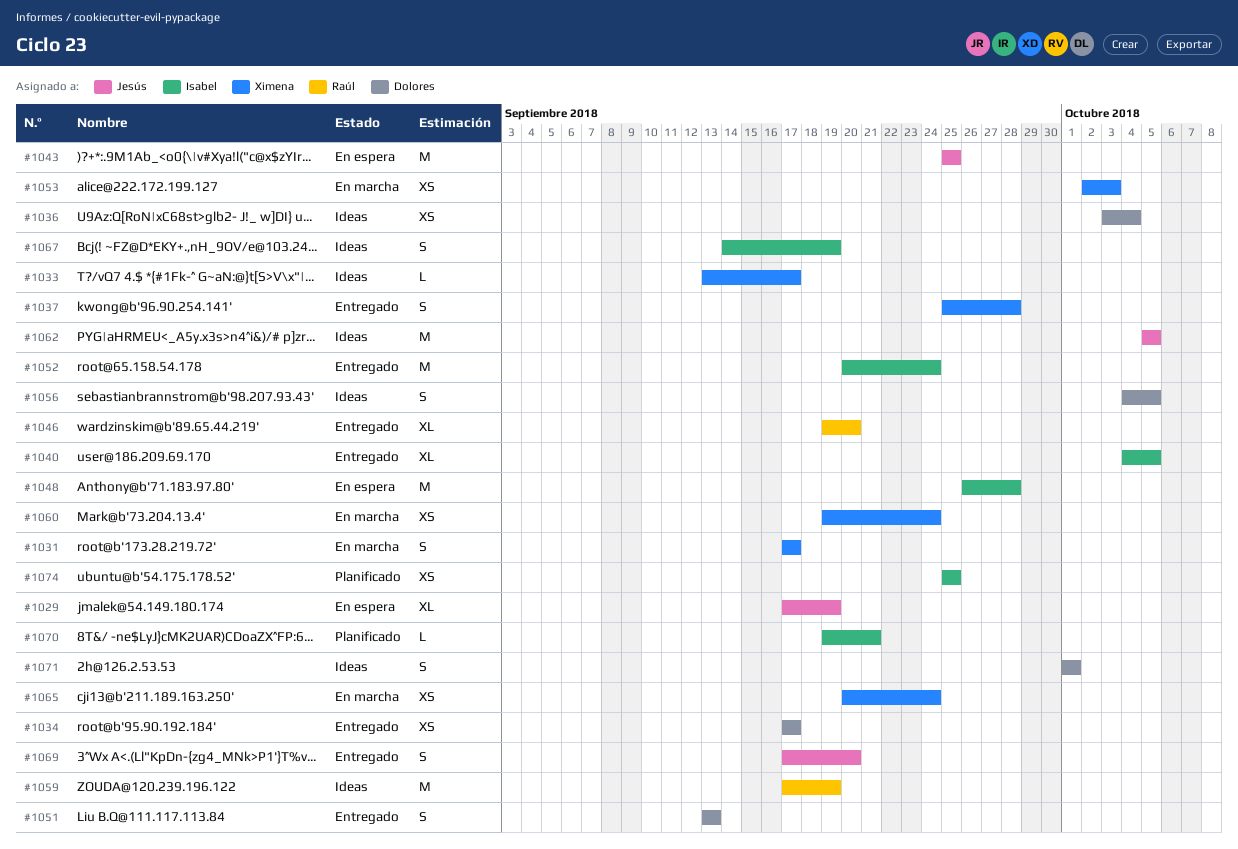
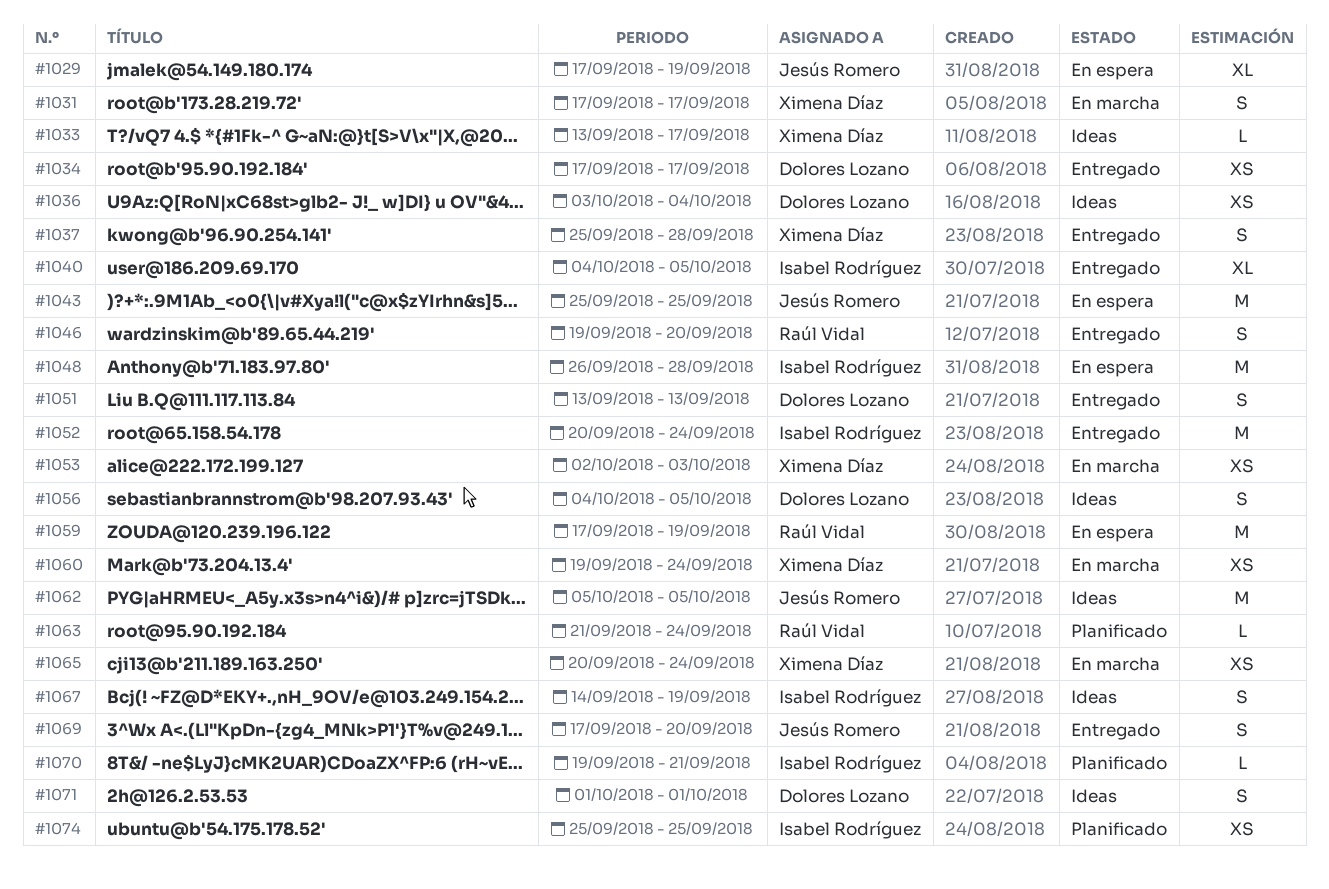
#1046, estimate: XL -> S
#1059, status: Ideas -> En espera
#1063: none -> present

